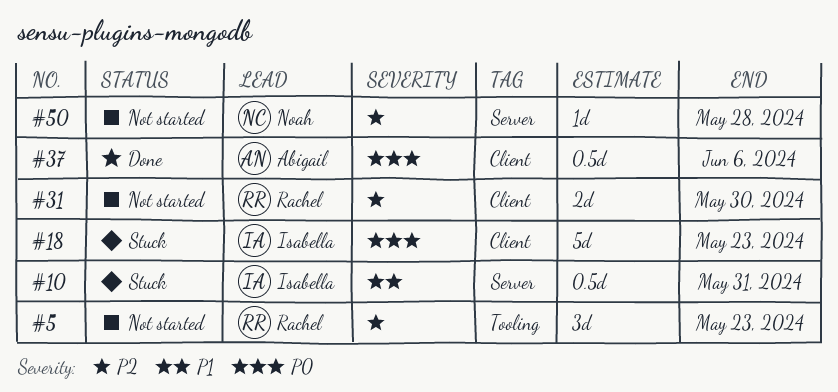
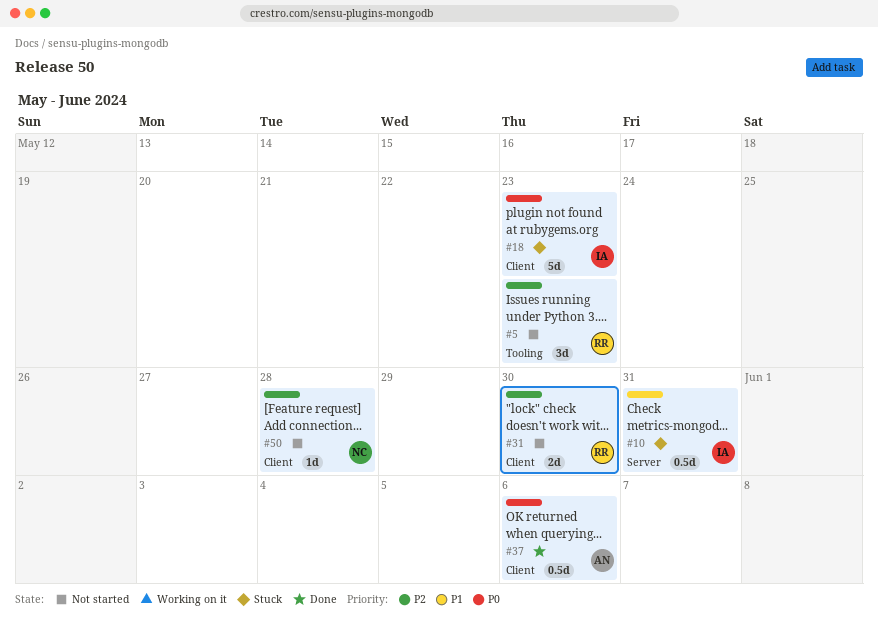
#50, label: Server -> Client

